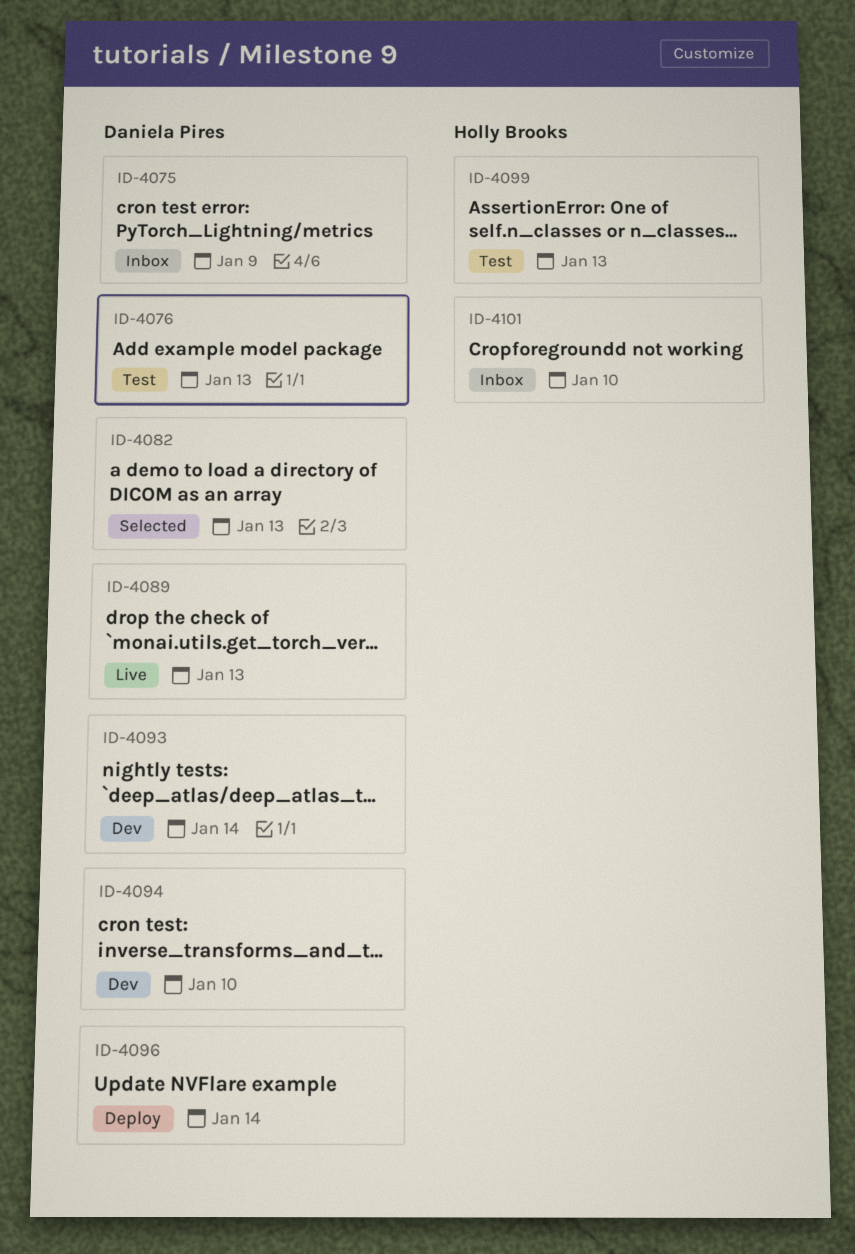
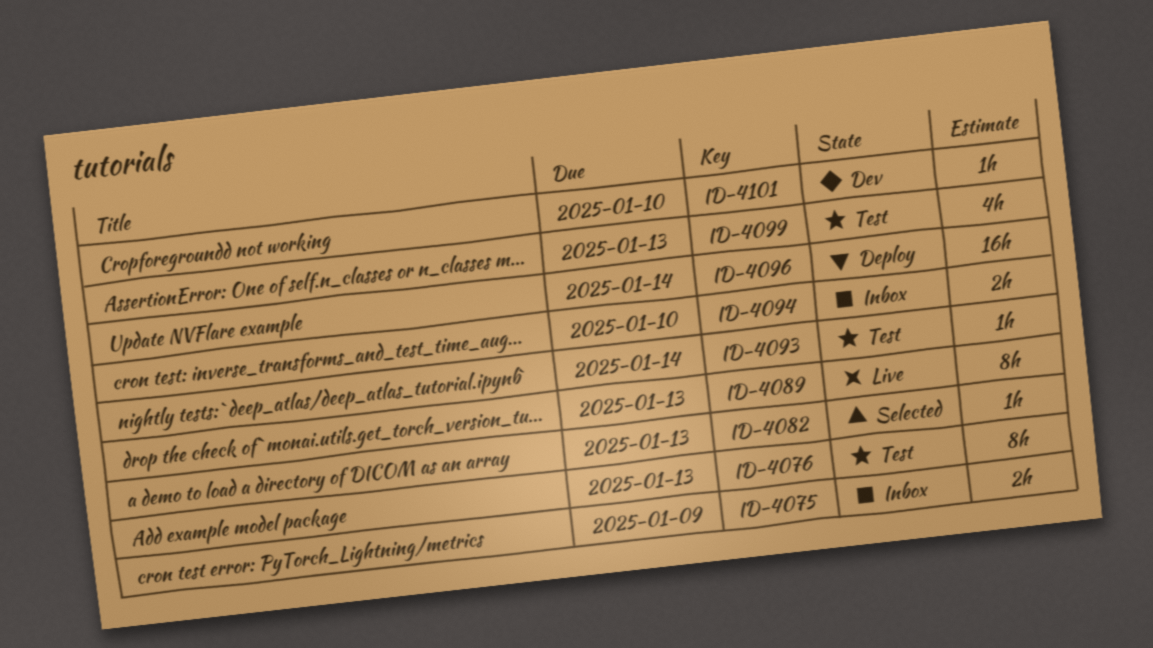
ID-4093, status: Dev -> Test
ID-4094, status: Dev -> Inbox
ID-4101, status: Inbox -> Dev

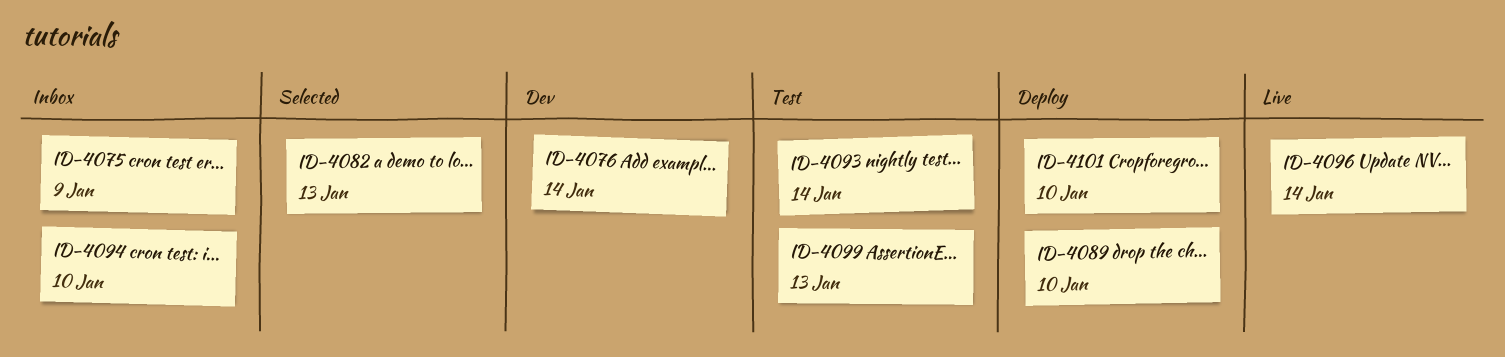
ID-4076, status: Test -> Dev
ID-4076, due: Jan 13 -> Jan 14
ID-4089, status: Live -> Deploy
ID-4089, due: Jan 13 -> Jan 10
ID-4096, status: Deploy -> Live
ID-4101, status: Dev -> Deploy

